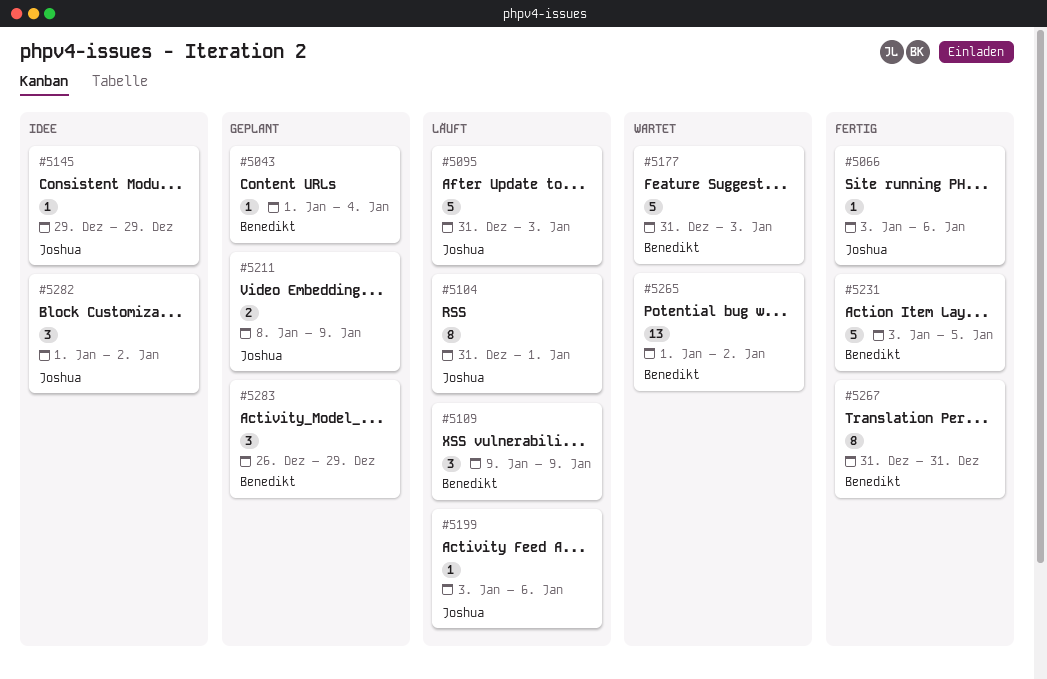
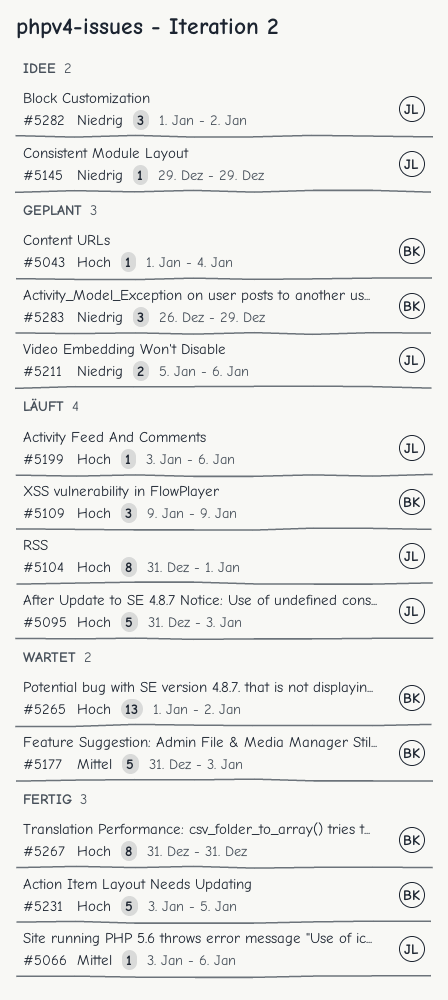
#5211, start: Jan 8 -> Jan 5
#5211, due: Jan 9 -> Jan 6

